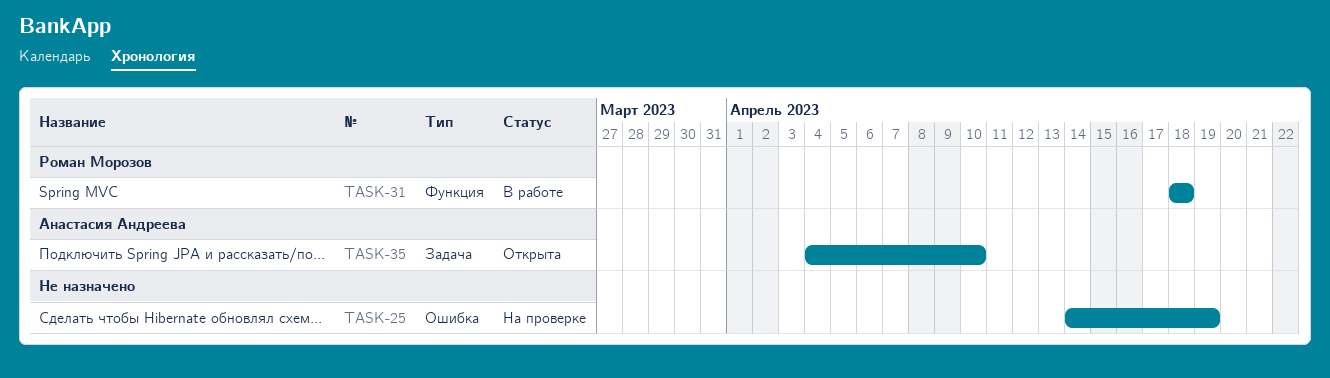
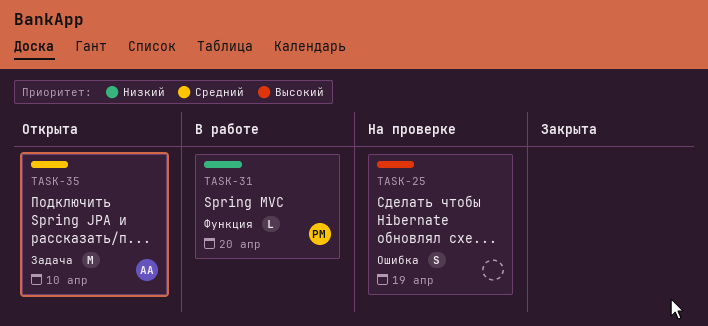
TASK-31, due: Apr 18 -> Apr 20

